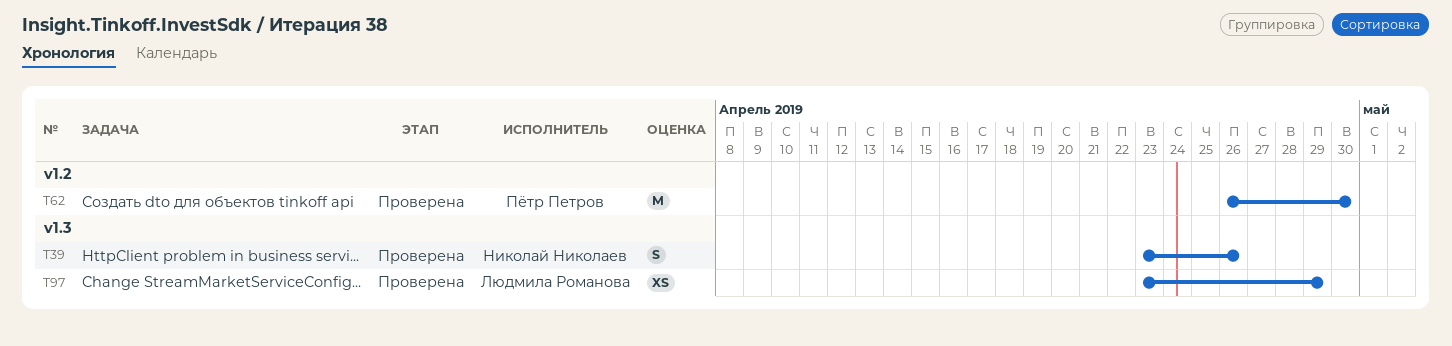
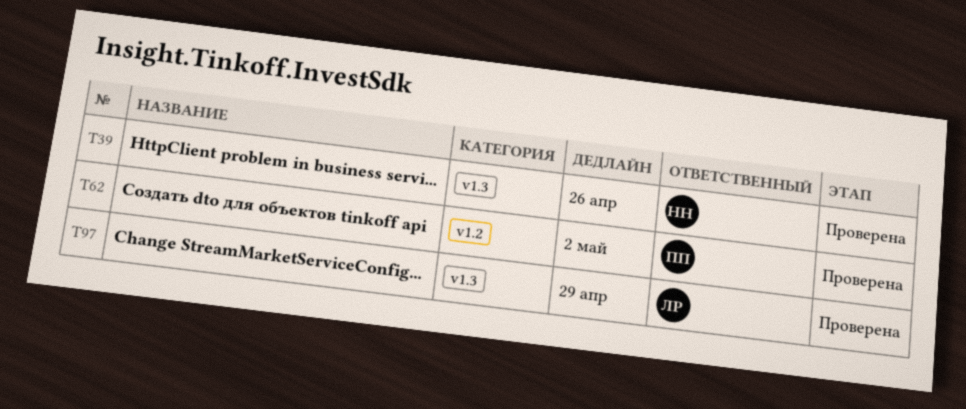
T62, due: Apr 30 -> May 2

